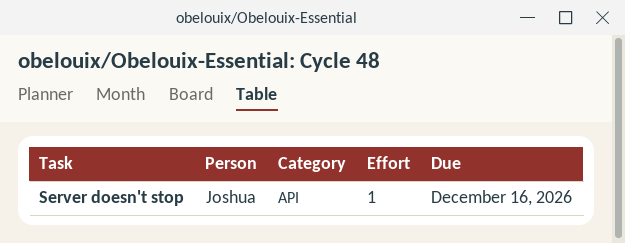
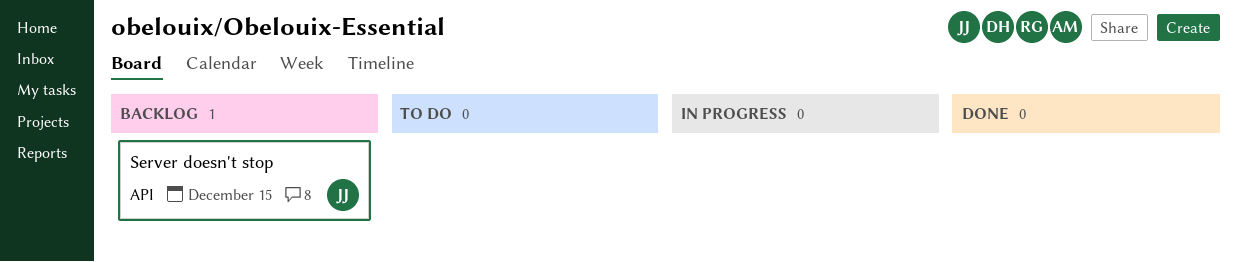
Server doesn't stop, due: Dec 16 -> Dec 15

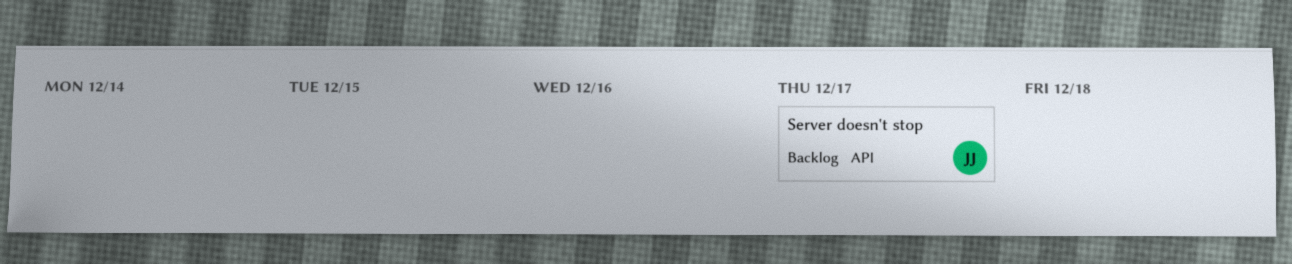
Server doesn't stop, due: Dec 15 -> Dec 17

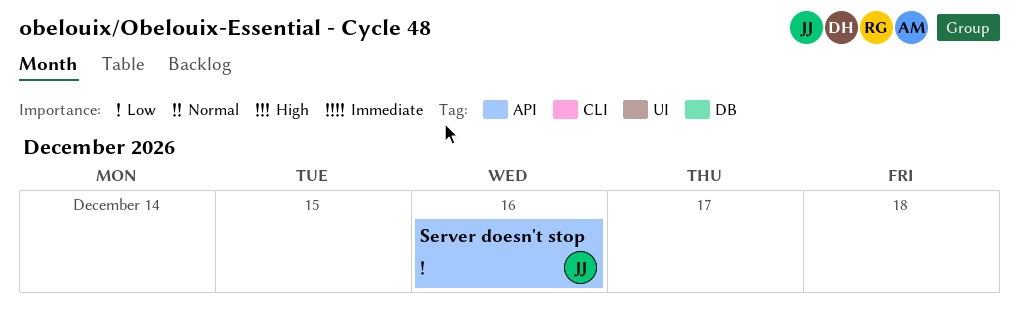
Server doesn't stop, due: Dec 17 -> Dec 16

